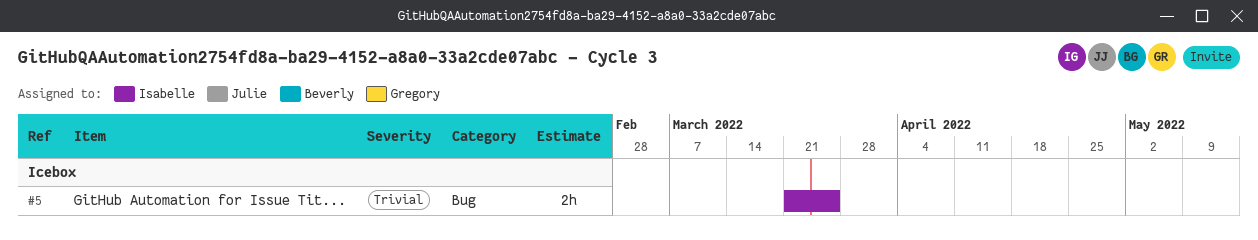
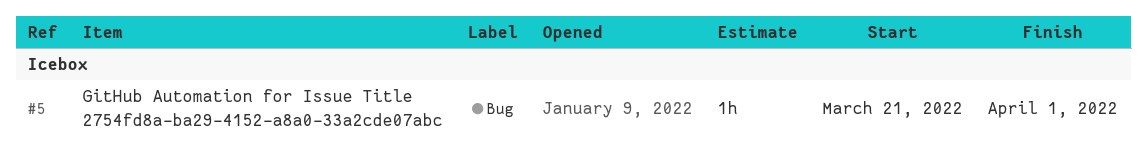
#5, estimate: 2h -> 1h
#5, due: Mar 25 -> Apr 1

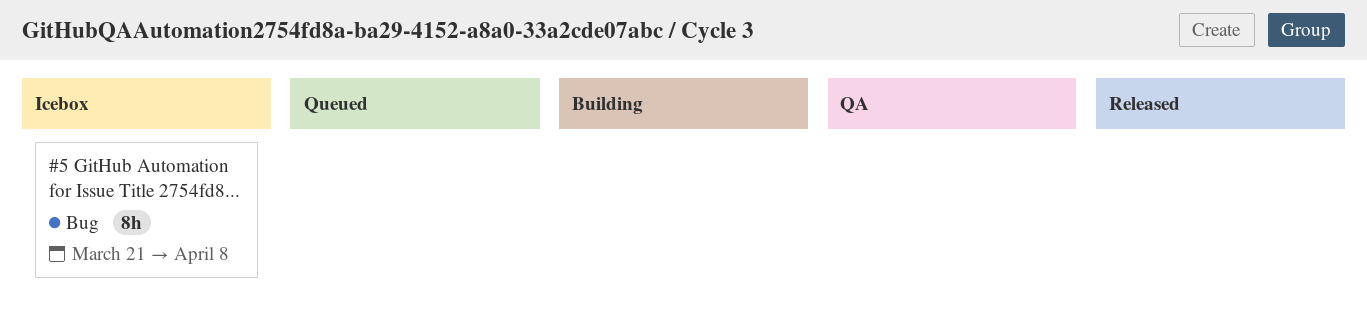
#5, estimate: 1h -> 8h
#5, due: Apr 1 -> Apr 8

